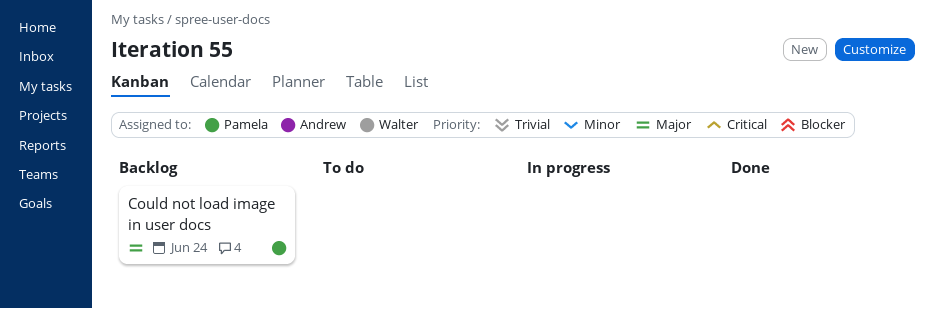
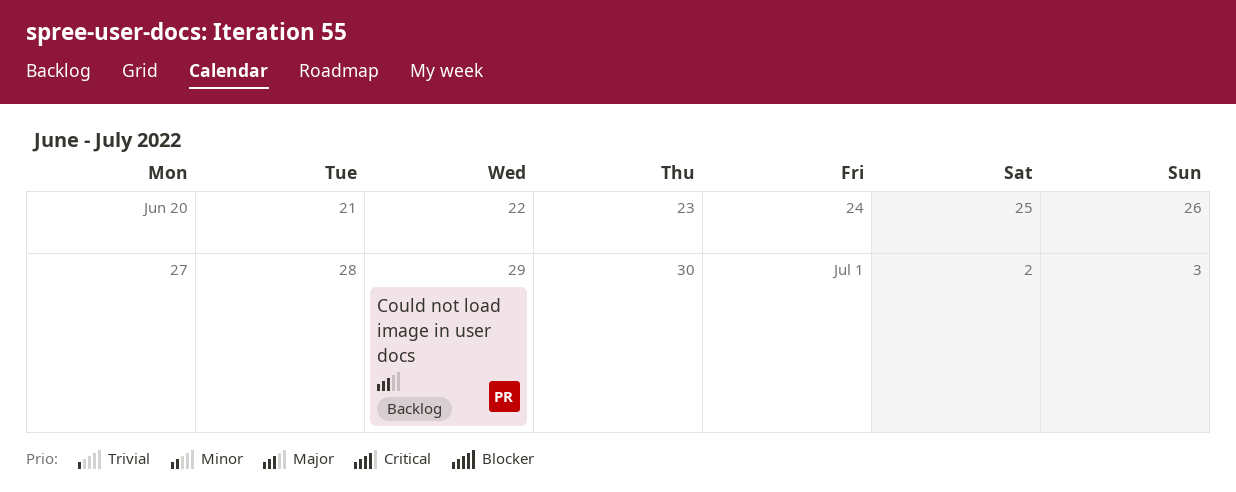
Could not load image in user docs, due: Jun 24 -> Jun 29

